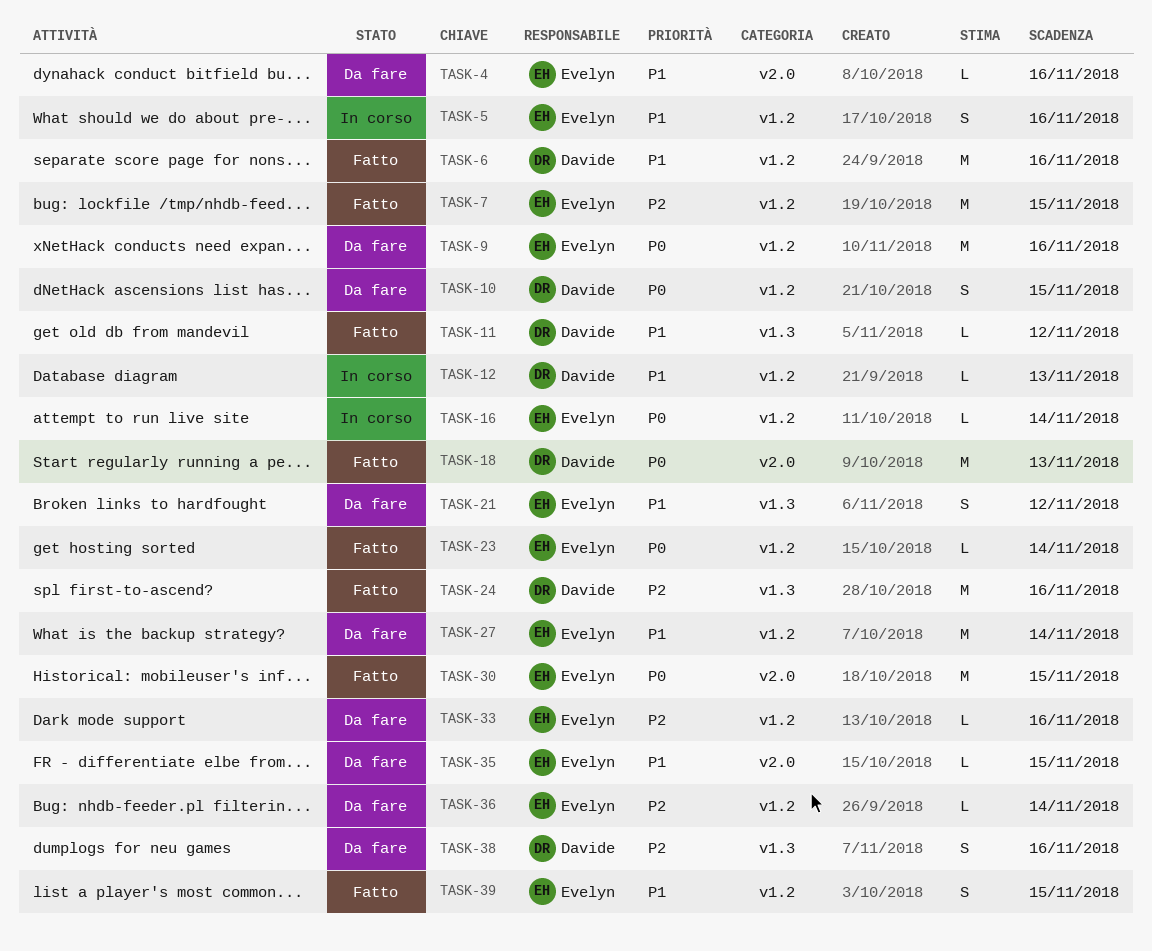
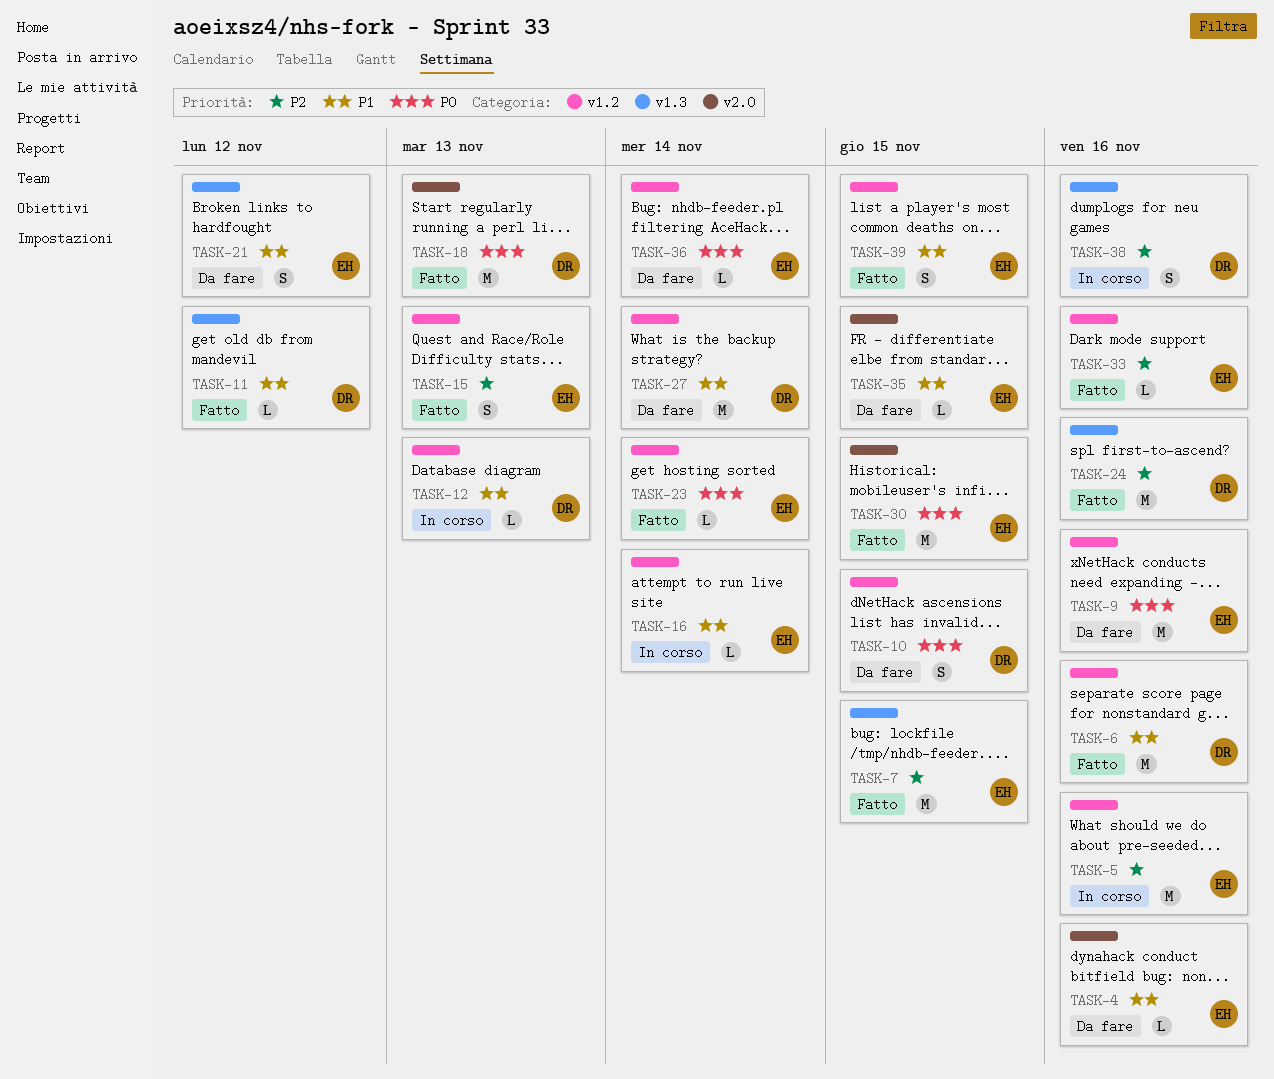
TASK-5, priority: P1 -> P2
TASK-5, estimate: S -> M
TASK-7, label: v1.2 -> v1.3
TASK-15: none -> present
TASK-16, priority: P0 -> P1
TASK-27, owner: Evelyn -> Davide
TASK-33, status: Da fare -> Fatto
TASK-36, priority: P2 -> P0
TASK-38, status: Da fare -> In corso

